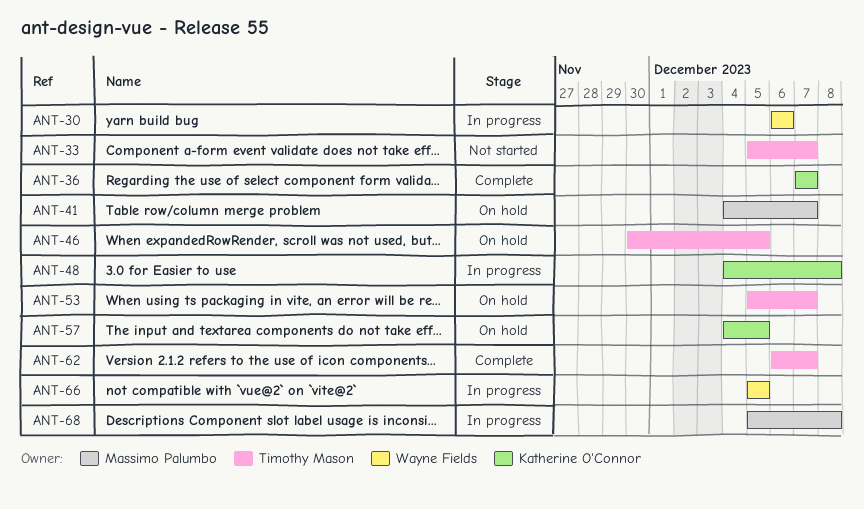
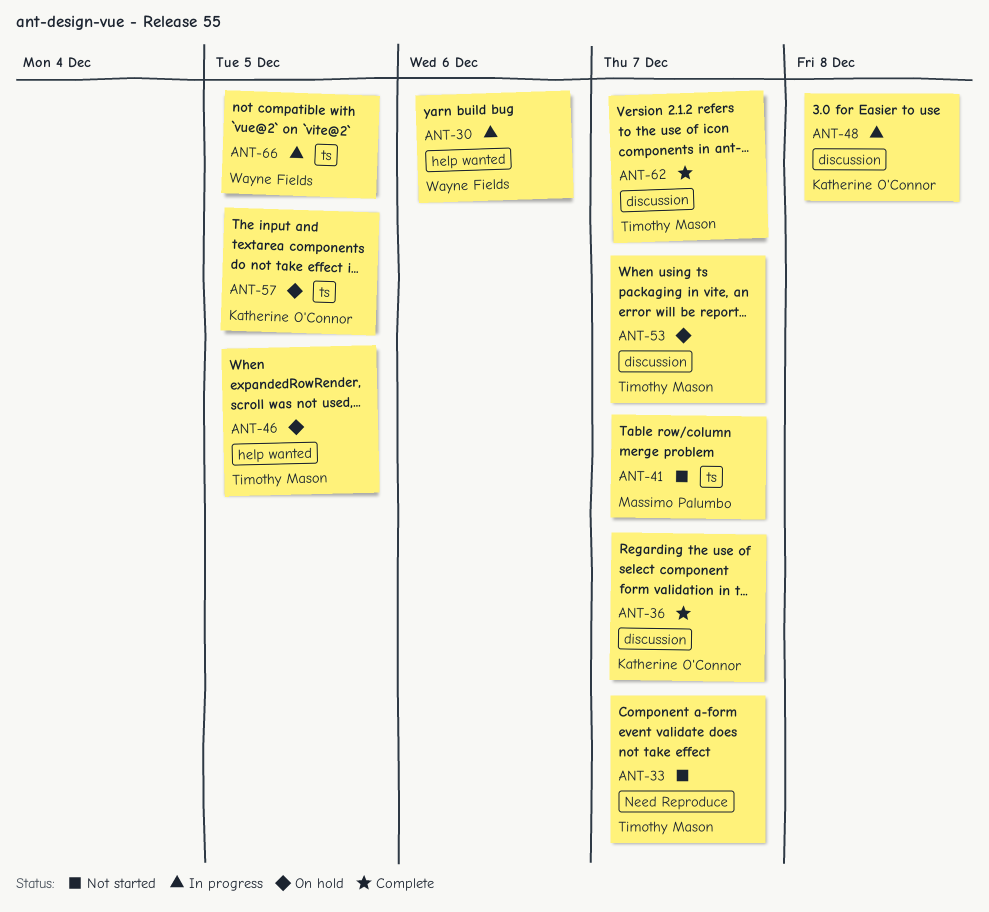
ANT-41, status: On hold -> Not started
ANT-68: present -> none

